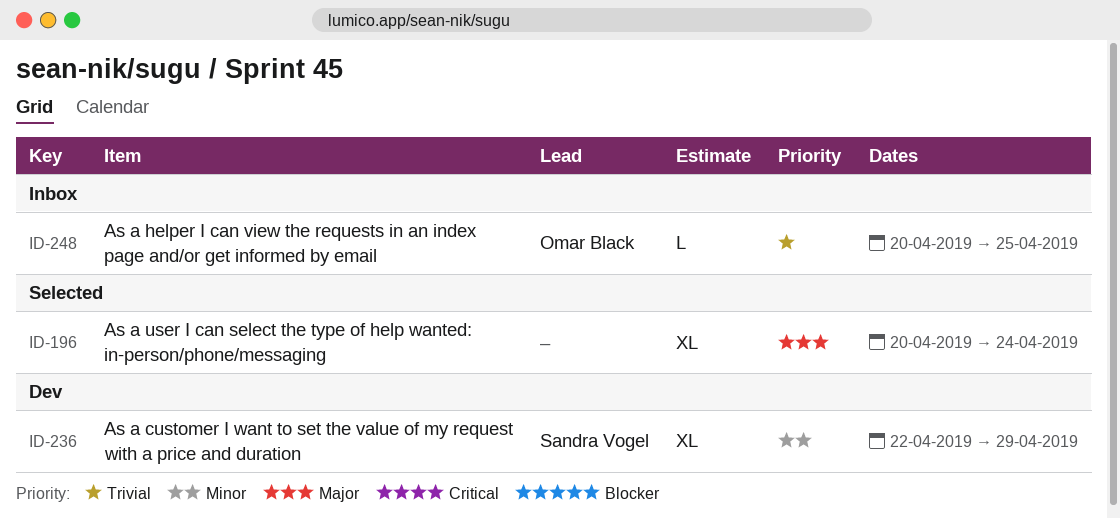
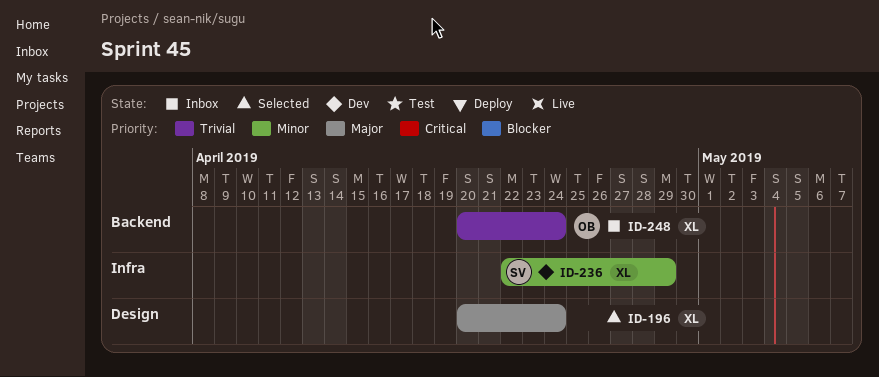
ID-248, estimate: L -> XL
ID-248, due: Apr 25 -> Apr 24

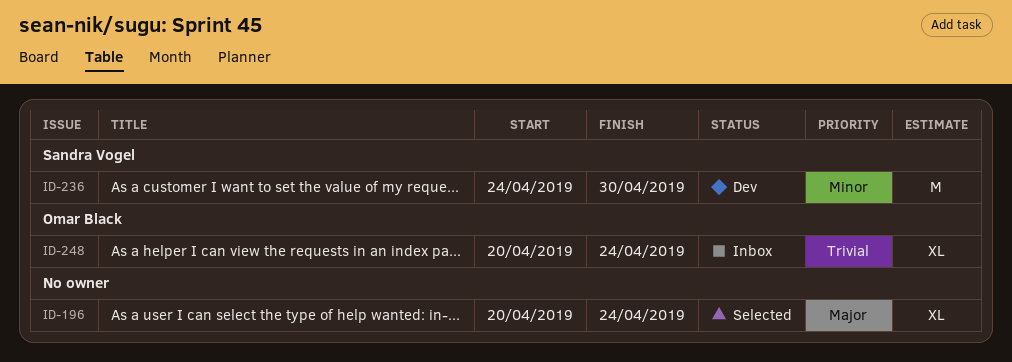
ID-236, estimate: XL -> M
ID-236, start: Apr 22 -> Apr 24
ID-236, due: Apr 29 -> Apr 30

